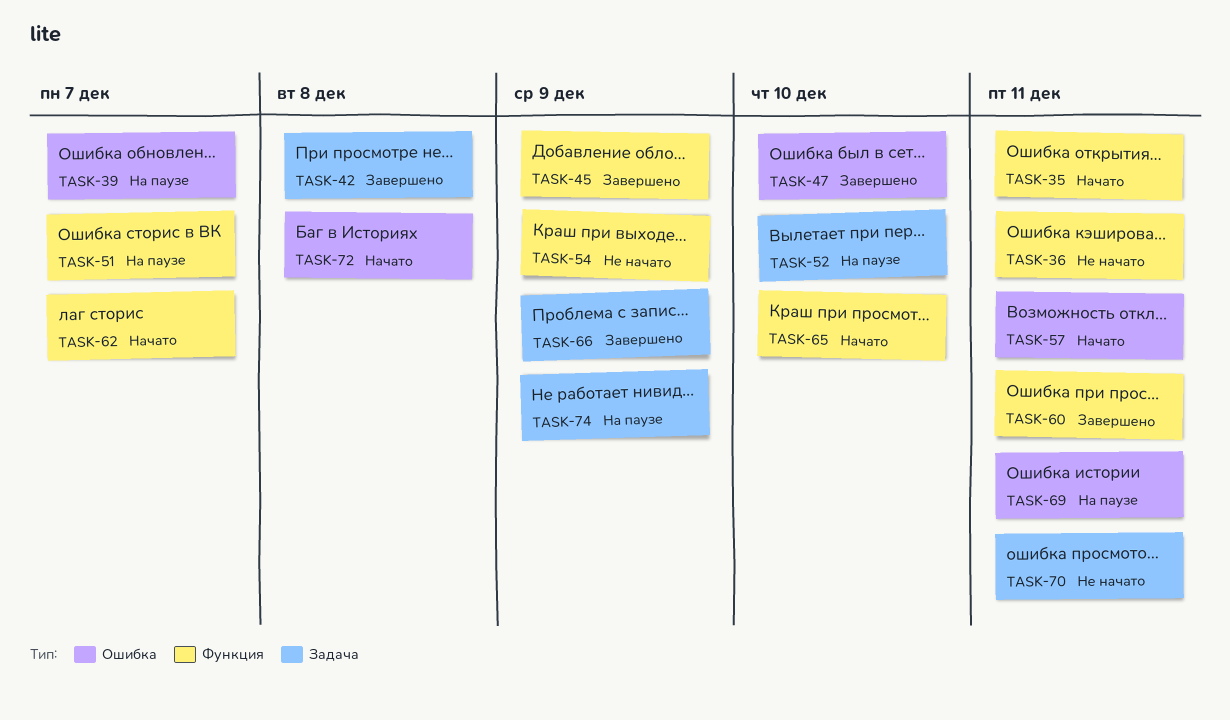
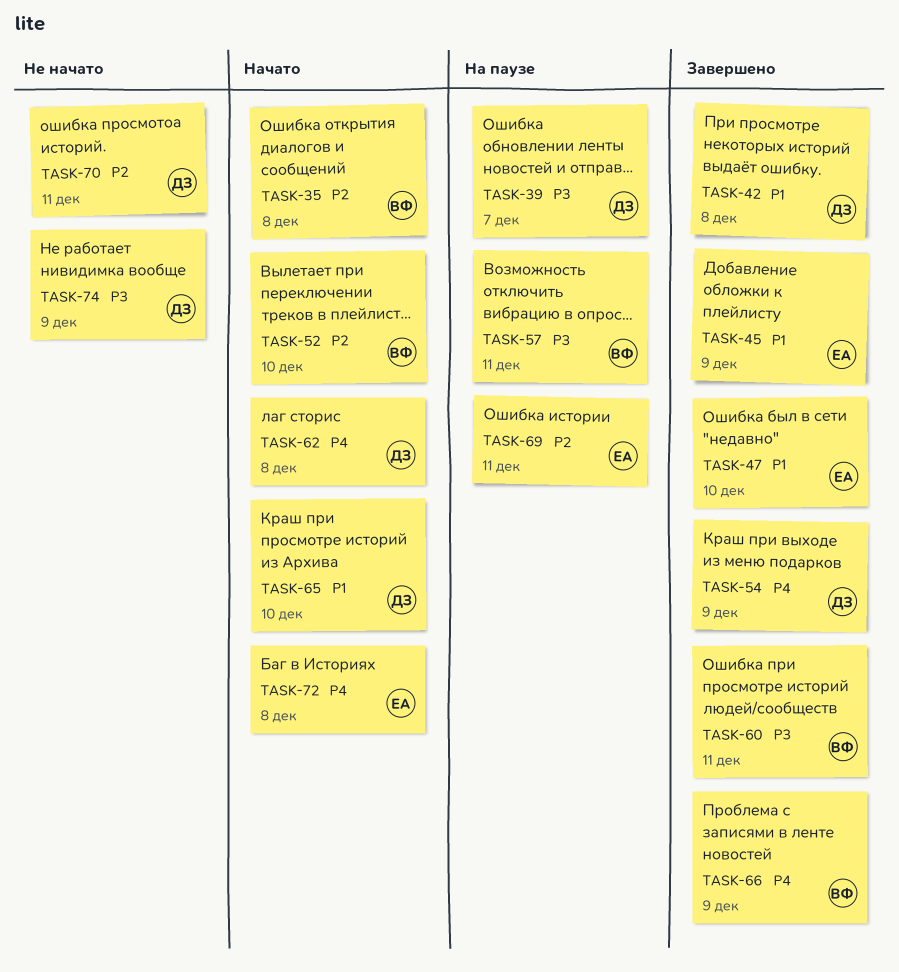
TASK-35, due: Dec 11 -> Dec 8
TASK-36: present -> none
TASK-51: present -> none
TASK-52, status: На паузе -> Начато
TASK-54, status: Не начато -> Завершено
TASK-57, status: Начато -> На паузе
TASK-62, due: Dec 7 -> Dec 8
TASK-74, status: На паузе -> Не начато

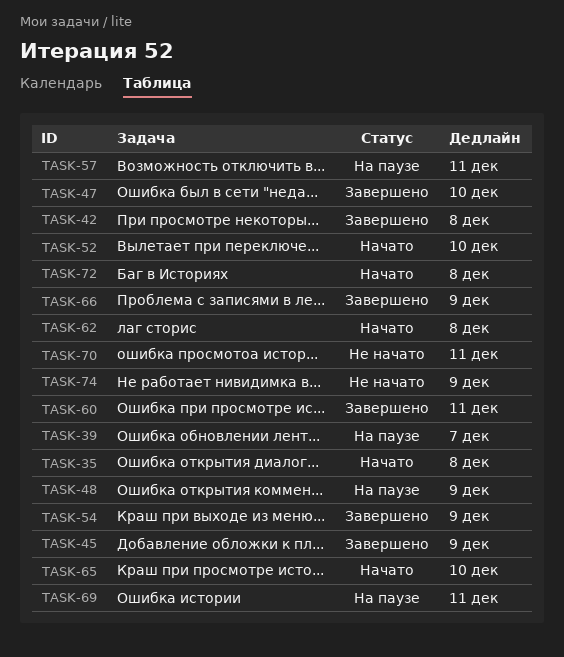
TASK-48: none -> present

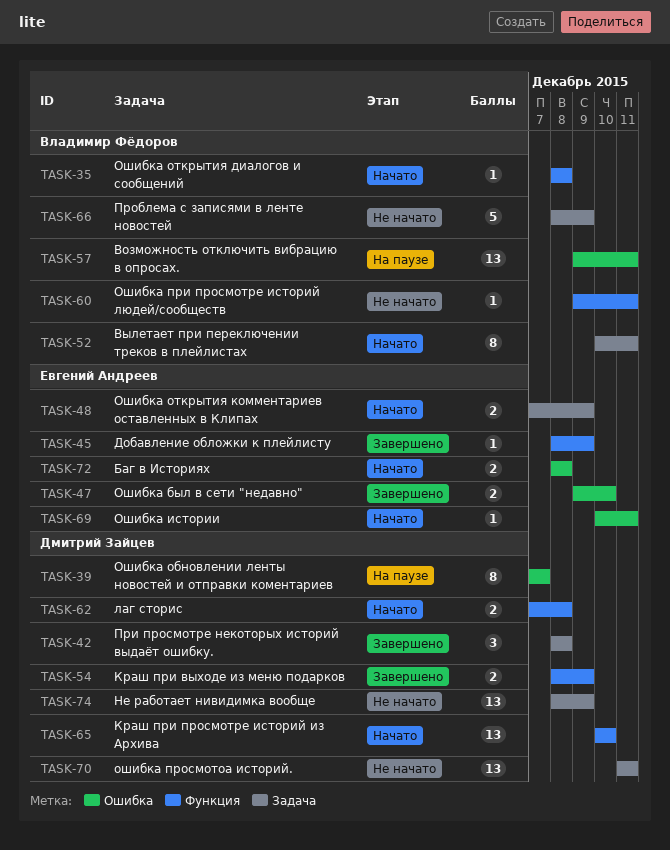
TASK-48, status: На паузе -> Начато
TASK-52, due: Dec 10 -> Dec 11
TASK-60, status: Завершено -> Не начато
TASK-66, status: Завершено -> Не начато
TASK-69, status: На паузе -> Начато

